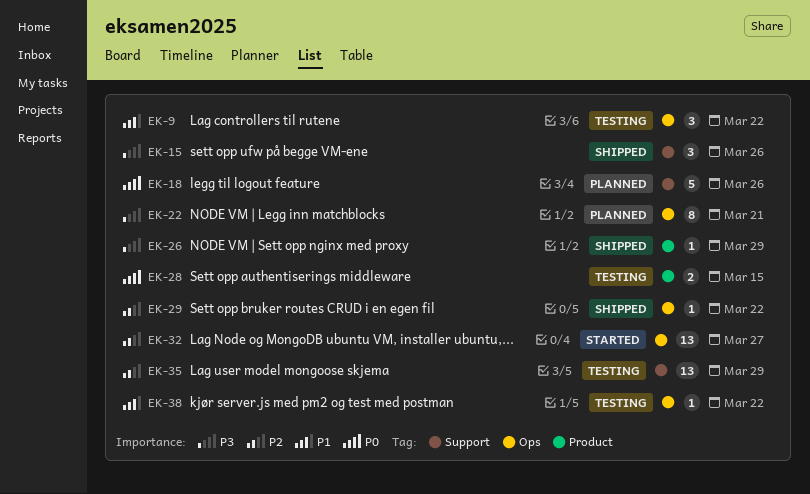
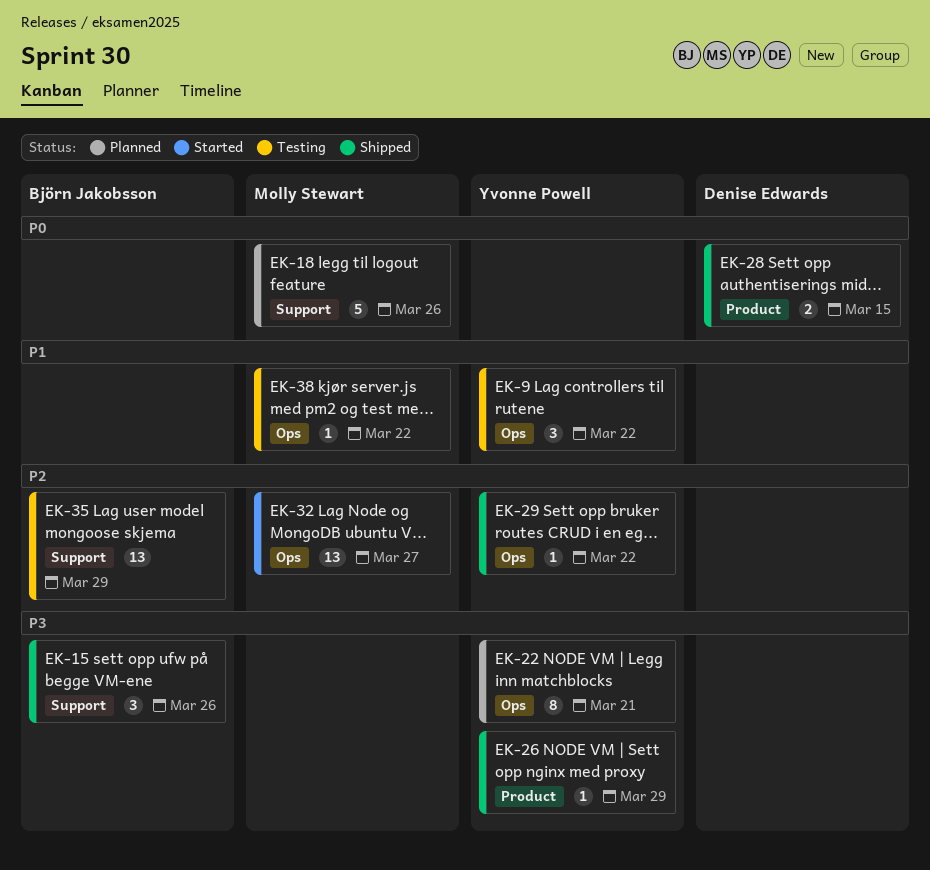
EK-28, status: Testing -> Shipped

